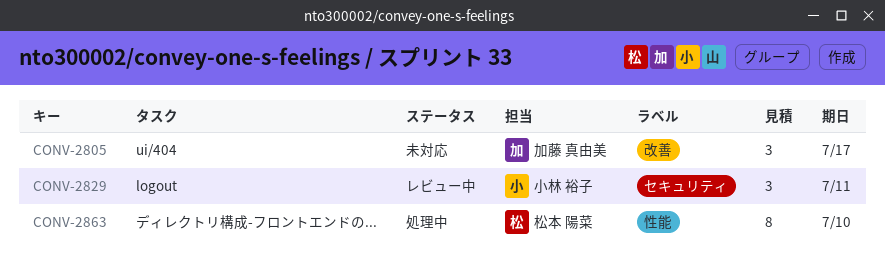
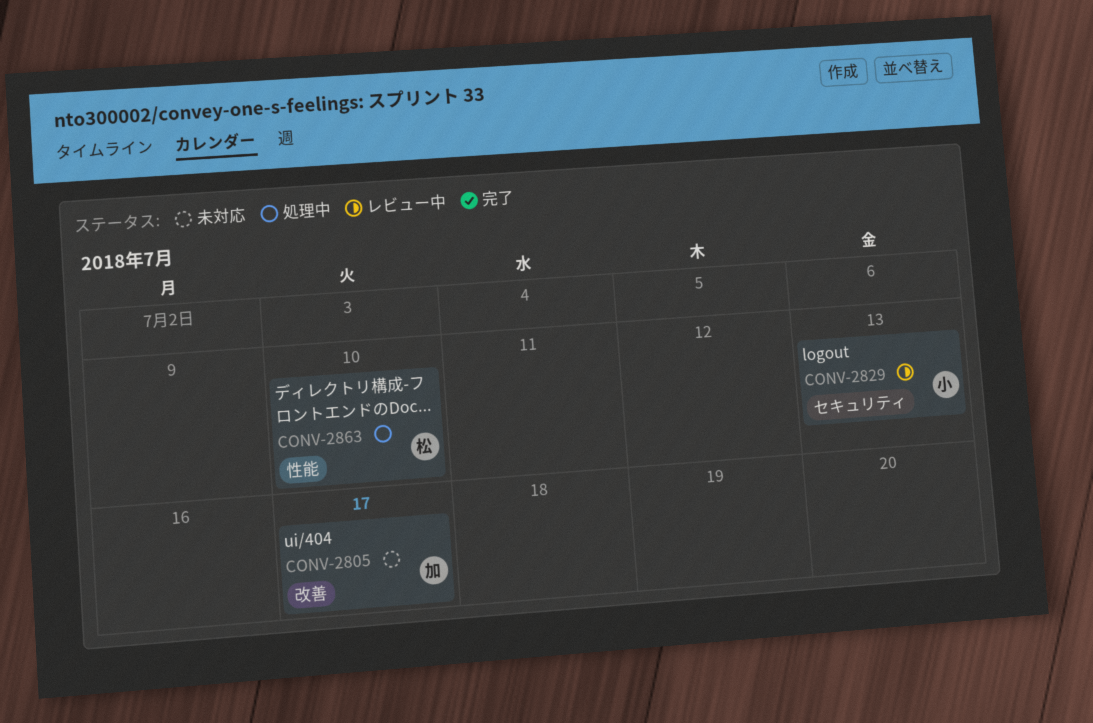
CONV-2829, due: Jul 11 -> Jul 13

